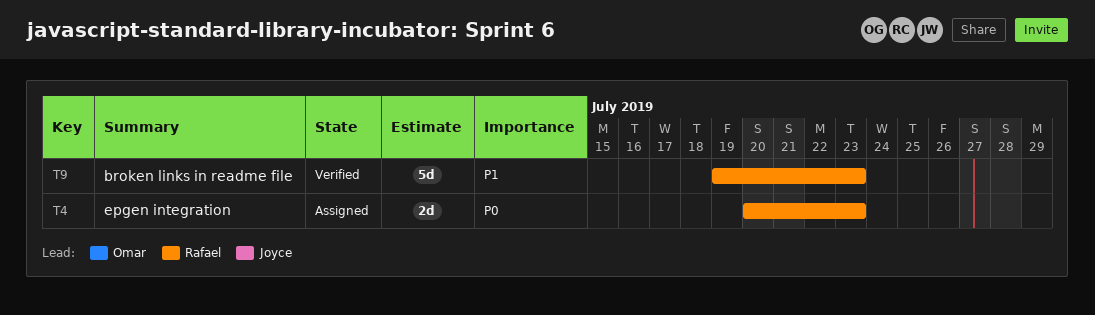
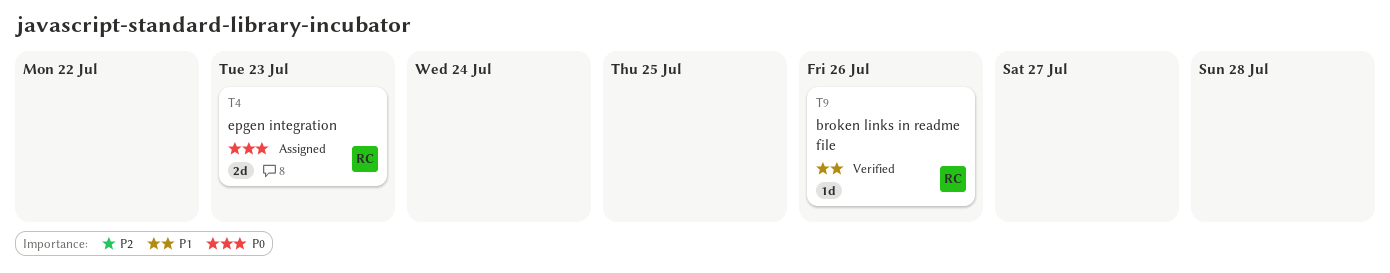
T9, estimate: 5d -> 1d
T9, due: Jul 23 -> Jul 26

